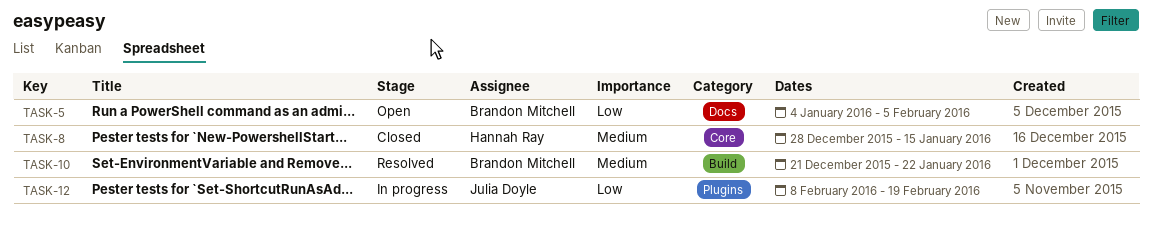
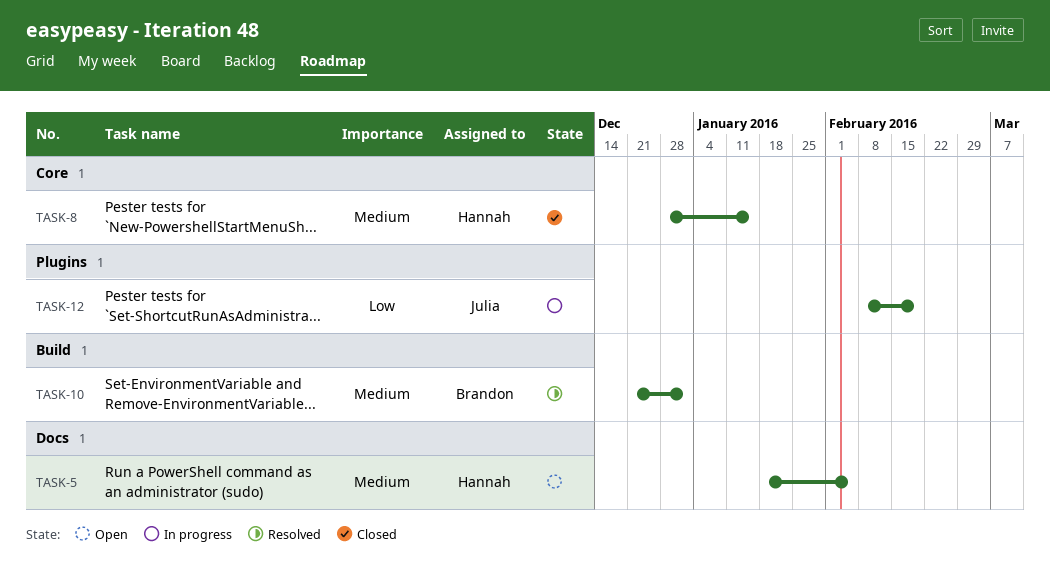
TASK-5, owner: Brandon Mitchell -> Hannah Ray
TASK-5, priority: Low -> Medium
TASK-5, start: Jan 4 -> Jan 18
TASK-10, due: Jan 22 -> Jan 1

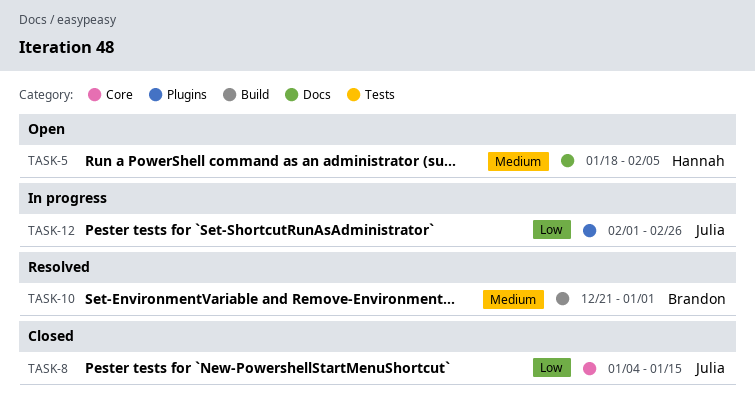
TASK-8, owner: Hannah -> Julia
TASK-8, priority: Medium -> Low
TASK-8, start: Dec 28 -> Jan 4
TASK-12, start: Feb 8 -> Feb 1
TASK-12, due: Feb 19 -> Feb 26

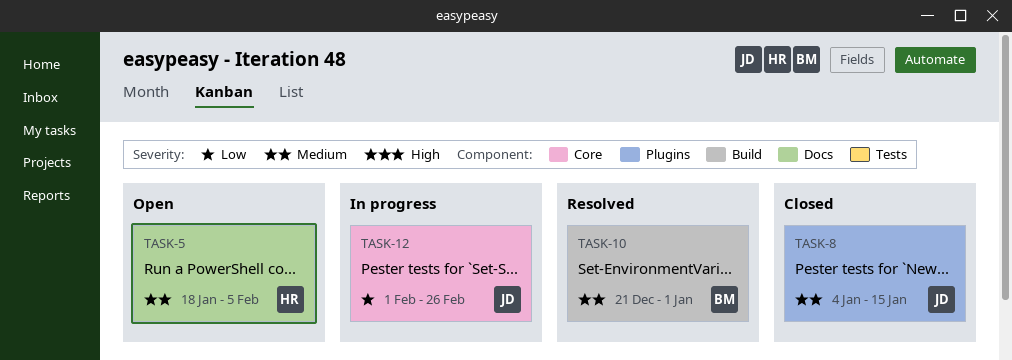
TASK-8, priority: Low -> Medium
TASK-8, label: Core -> Plugins
TASK-12, label: Plugins -> Core

